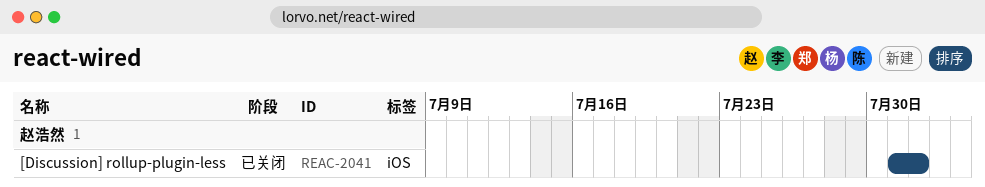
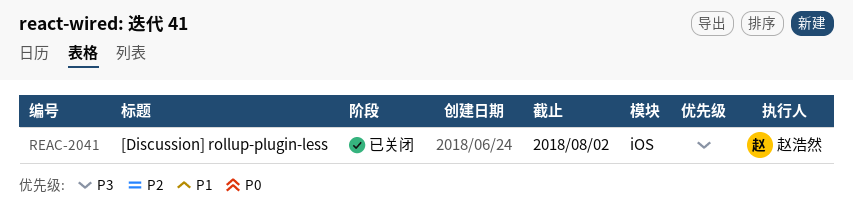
REAC-2041, due: Aug 1 -> Aug 2

